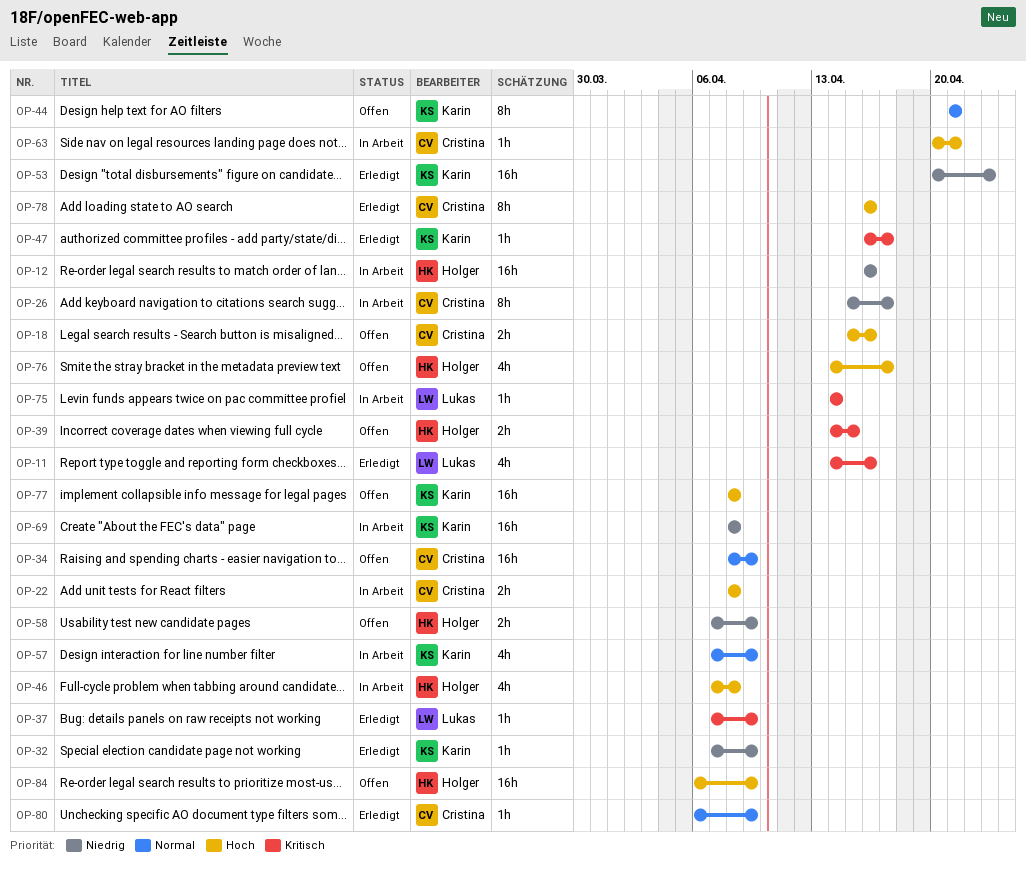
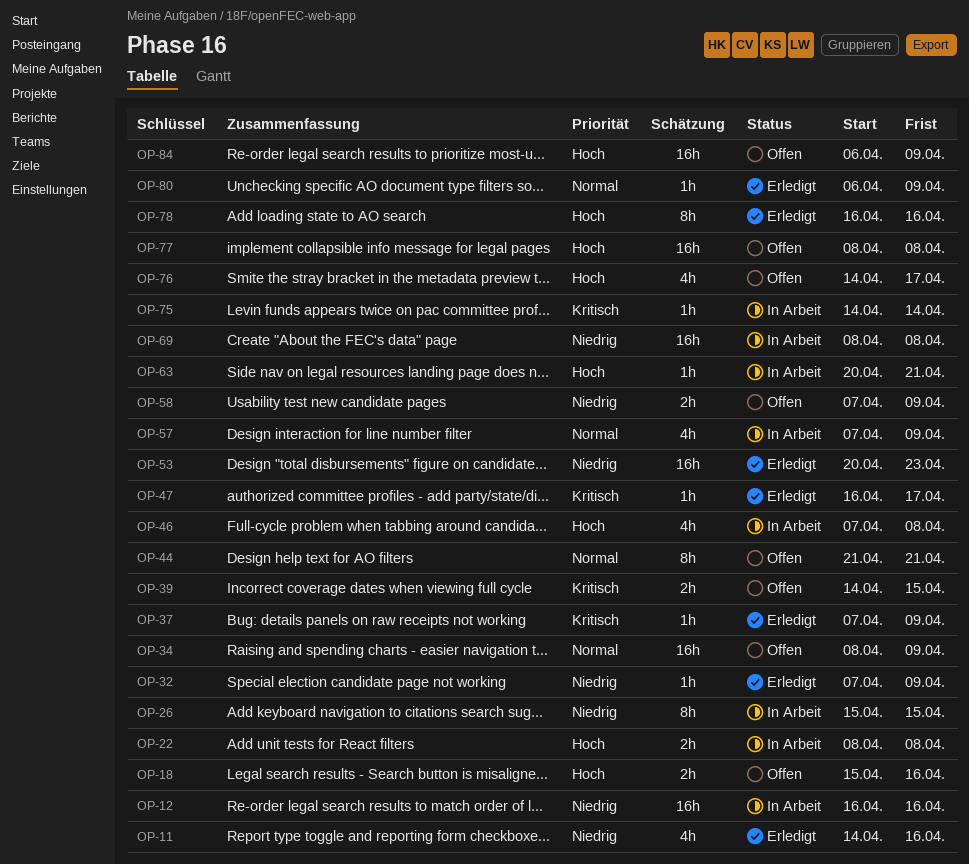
OP-11, priority: Kritisch -> Niedrig
OP-26, due: Apr 17 -> Apr 15

